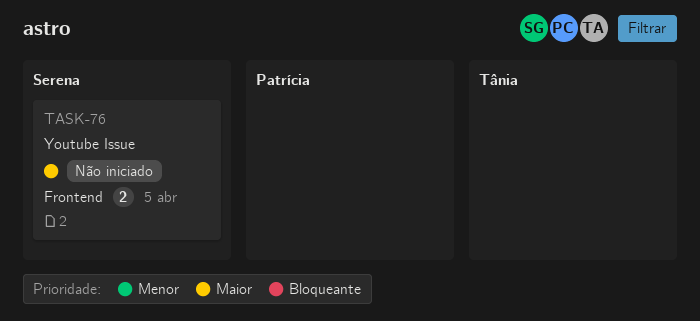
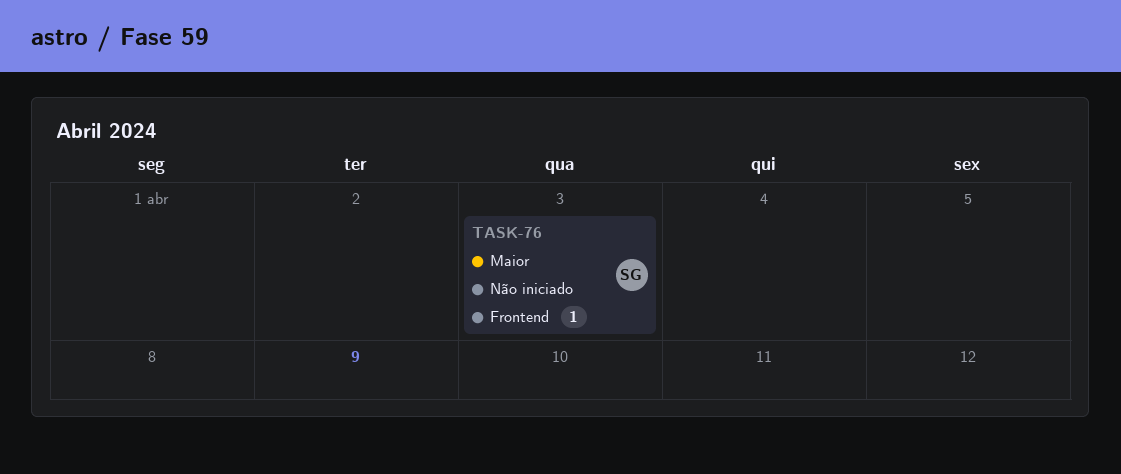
TASK-76, estimate: 2 -> 1
TASK-76, due: Apr 5 -> Apr 3

